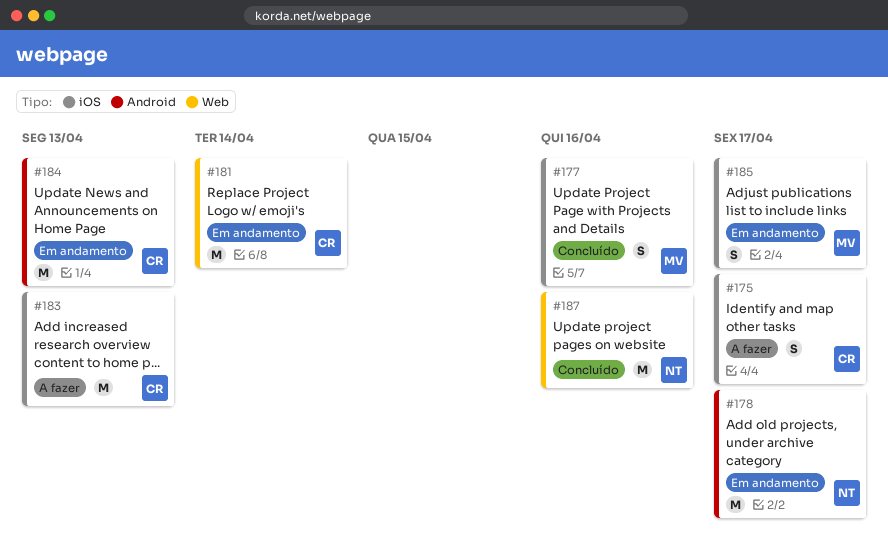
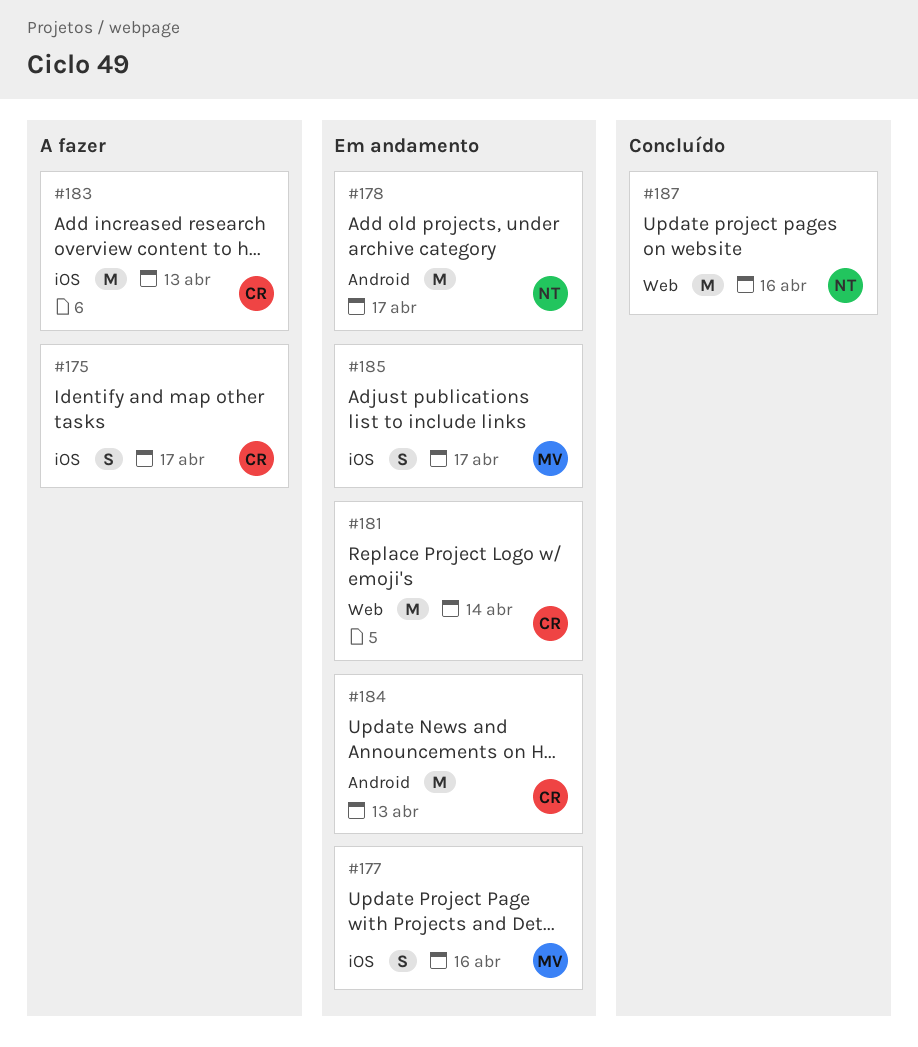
#177, status: Concluído -> Em andamento

